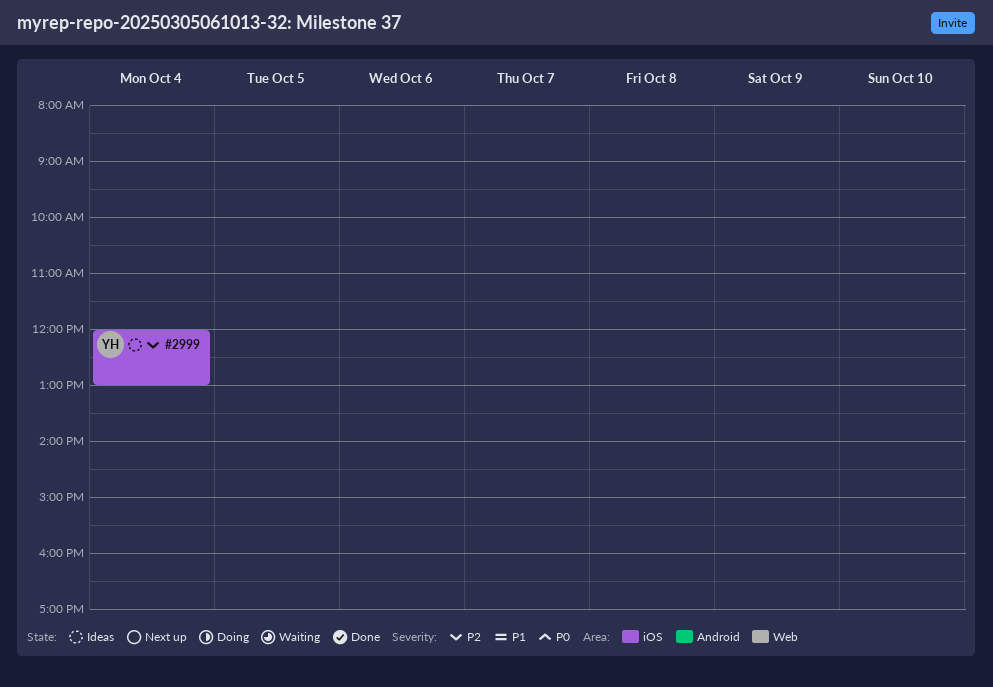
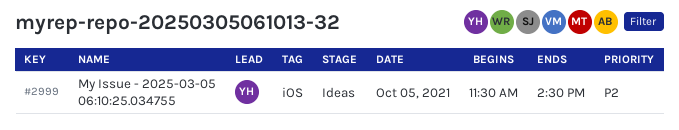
#2999, day: Oct 4 -> Oct 5
#2999, begins: 12:00 -> 11:30
#2999, ends: 13:00 -> 14:30

